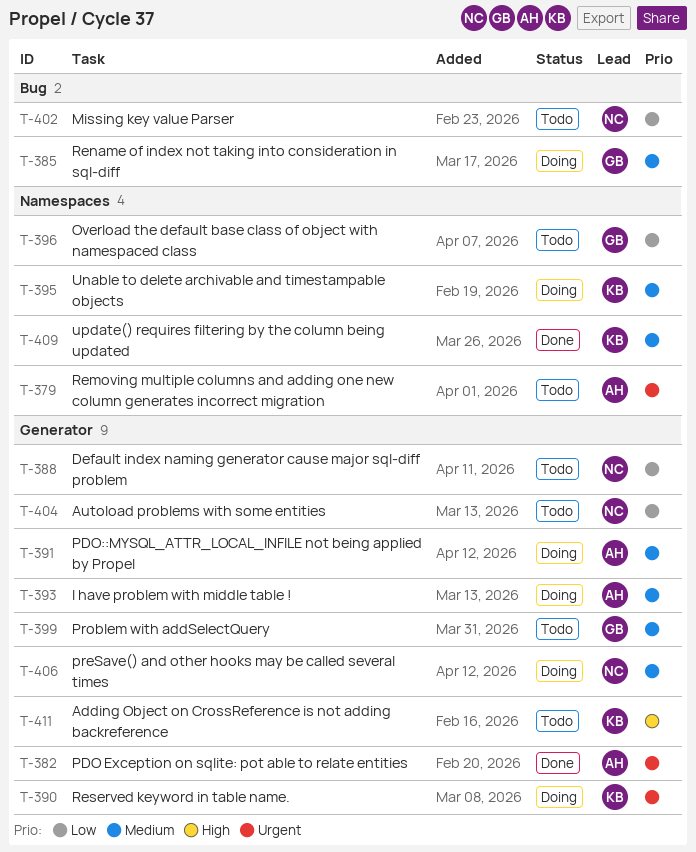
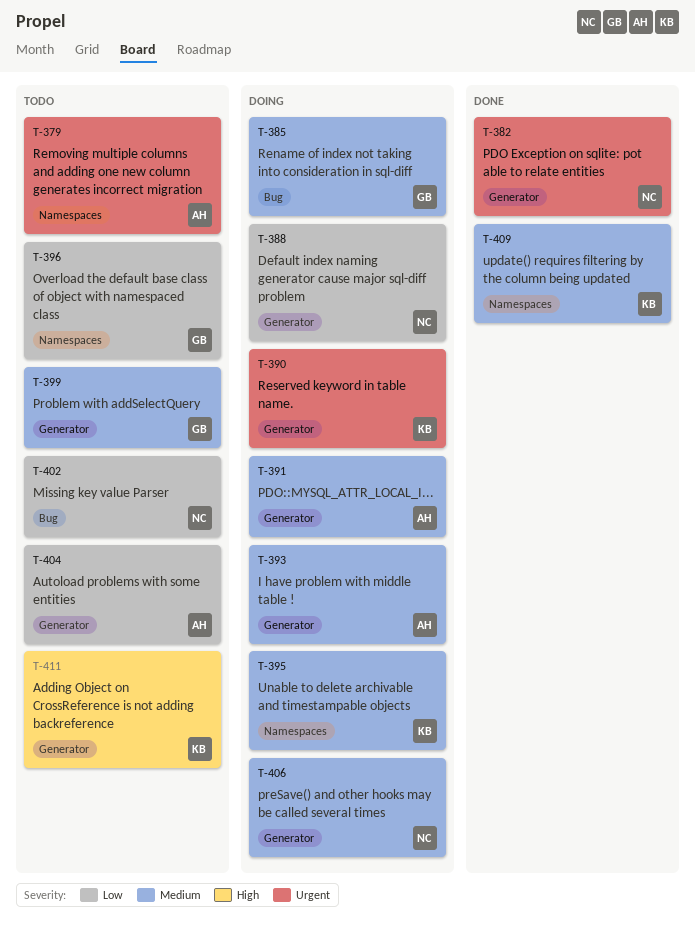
T-382, owner: AH -> NC
T-388, status: Todo -> Doing
T-404, owner: NC -> AH

